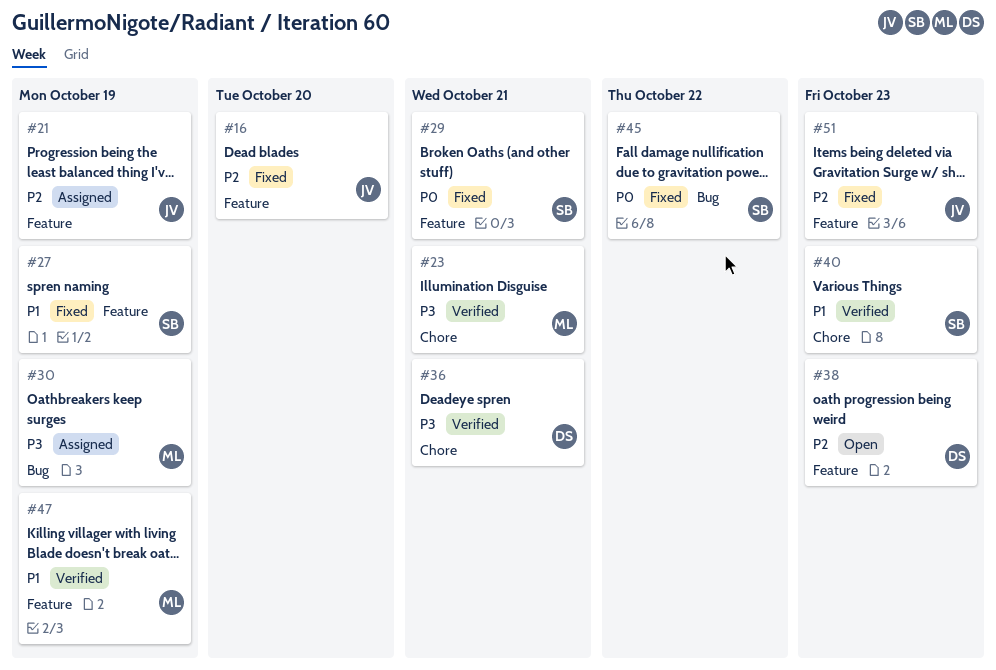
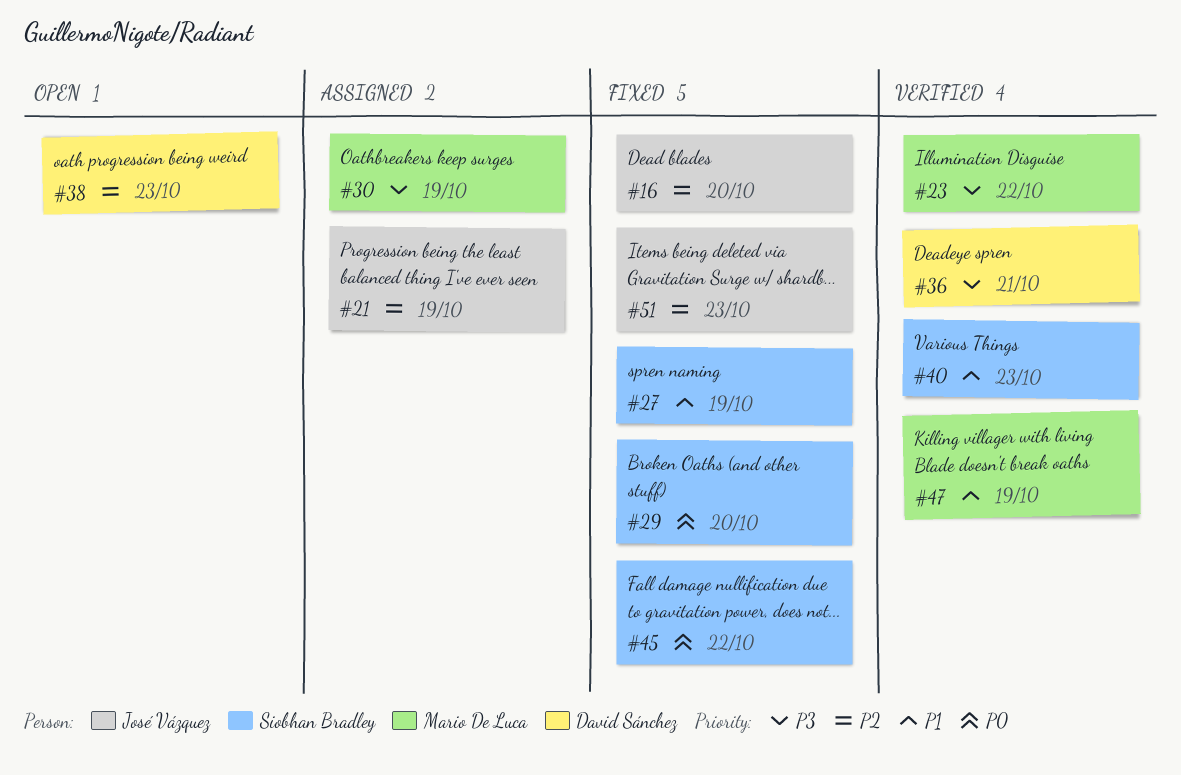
#23, due: Oct 21 -> Oct 22
#29, due: Oct 21 -> Oct 20

